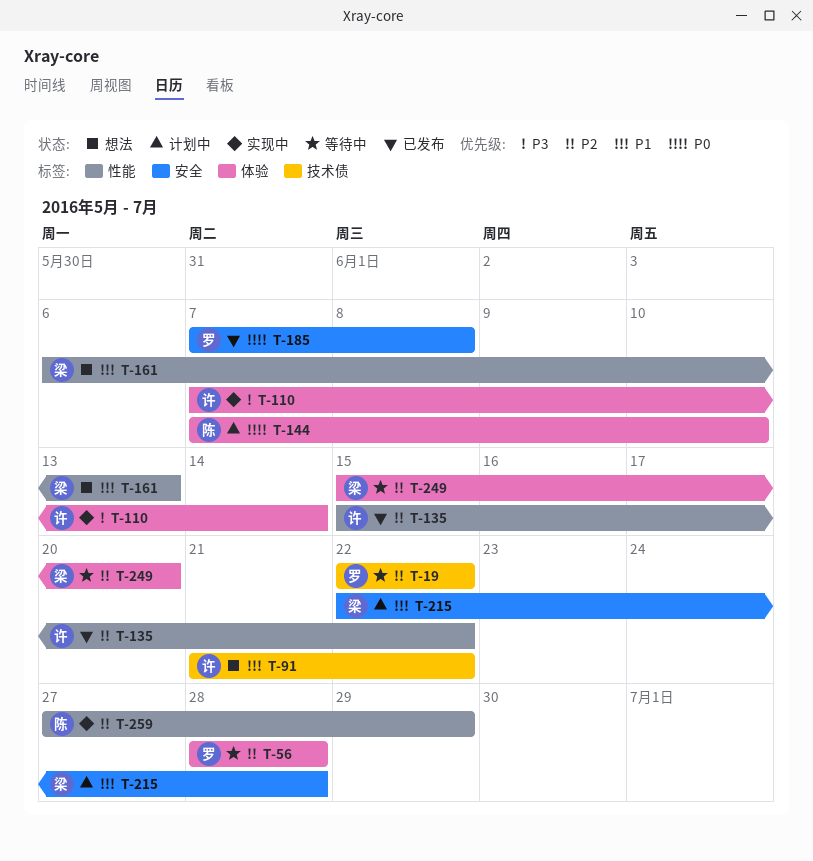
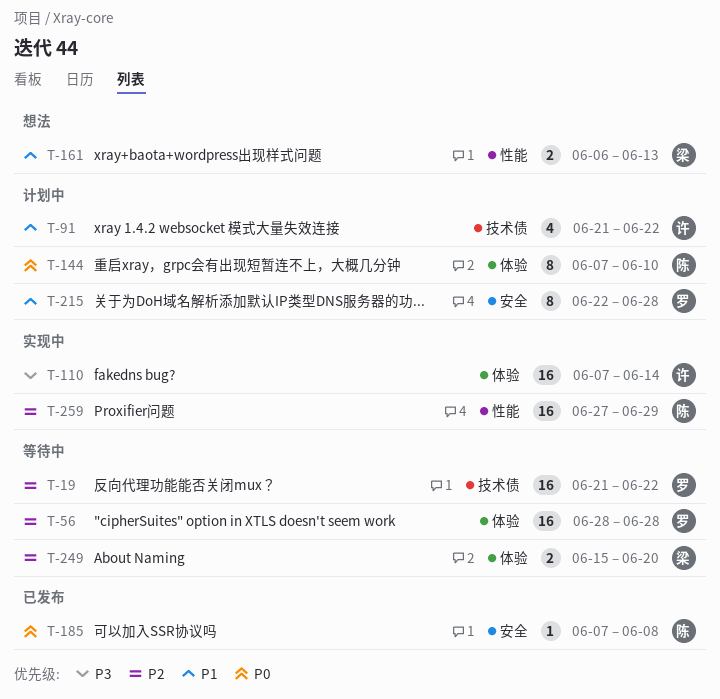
T-19, start: Jun 22 -> Jun 21
T-91, status: 想法 -> 计划中
T-135: present -> none
T-185, owner: 罗 -> 陈
T-215, owner: 梁 -> 罗

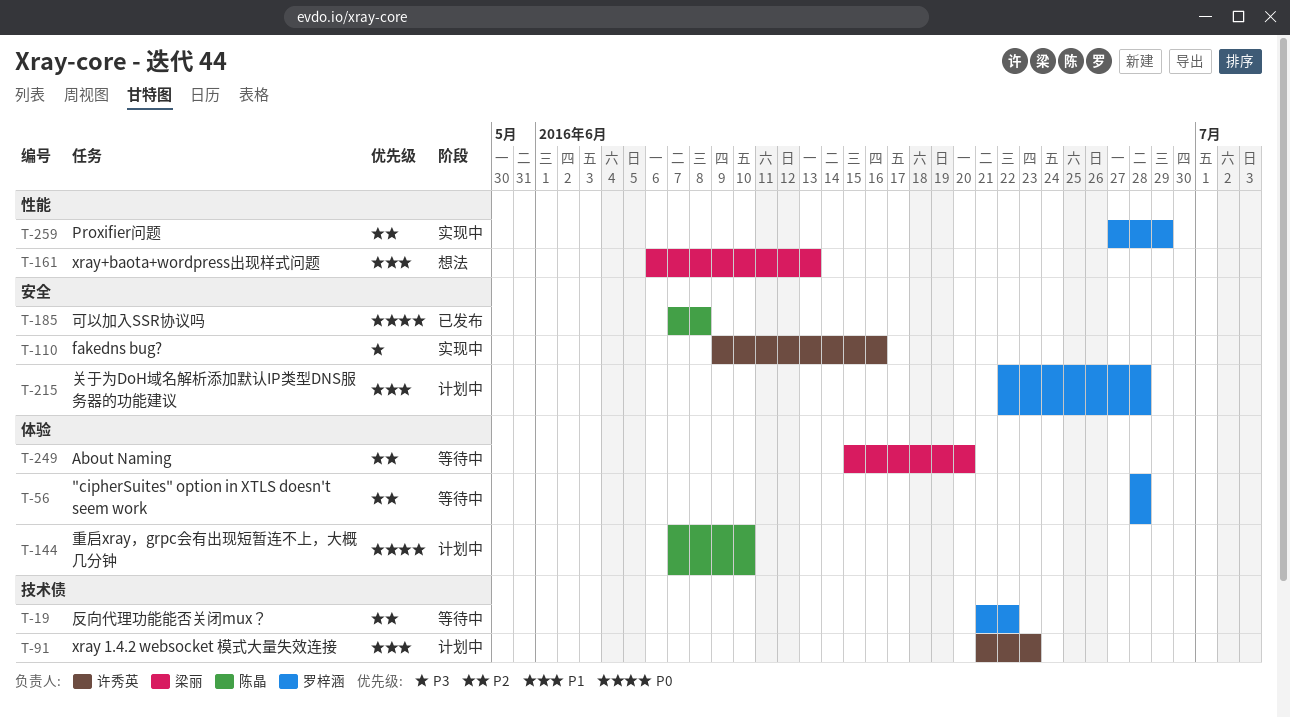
T-91, due: Jun 22 -> Jun 23
T-110, label: 体验 -> 安全
T-110, start: Jun 7 -> Jun 9
T-110, due: Jun 14 -> Jun 16
T-259, owner: 陈晶 -> 罗梓涵

